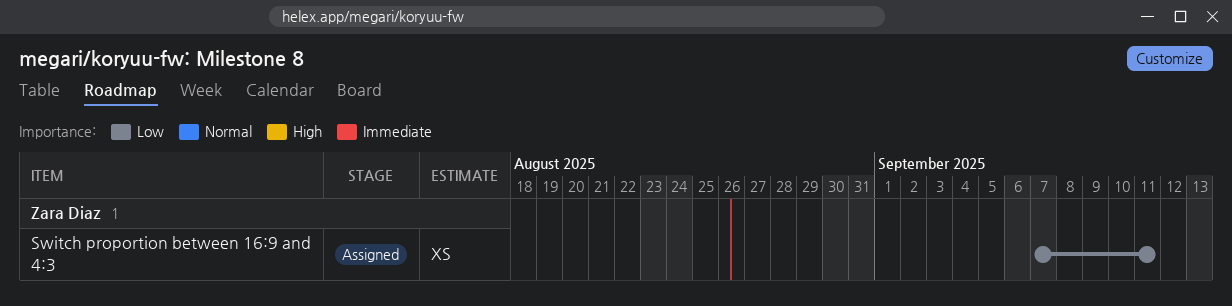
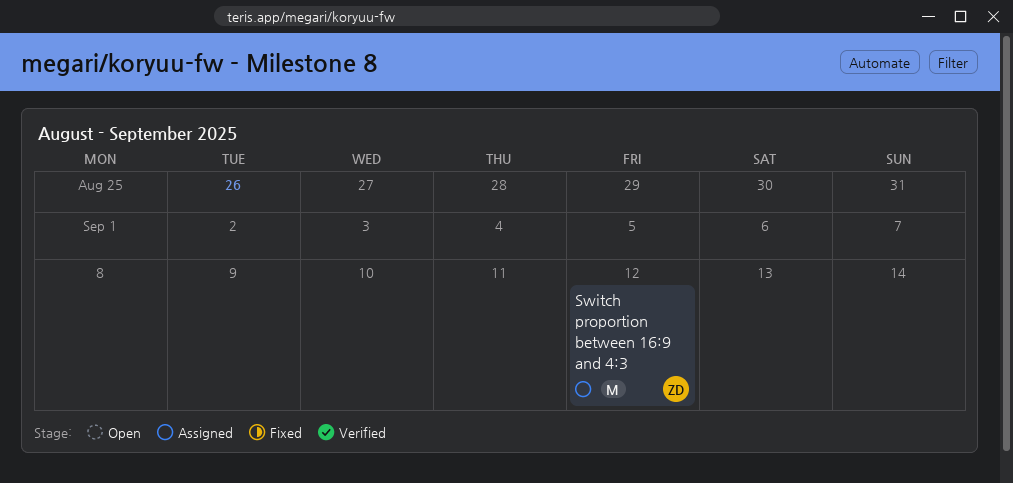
Switch proportion between 16:9 and 4:3, estimate: XS -> M
Switch proportion between 16:9 and 4:3, due: Sep 11 -> Sep 12

